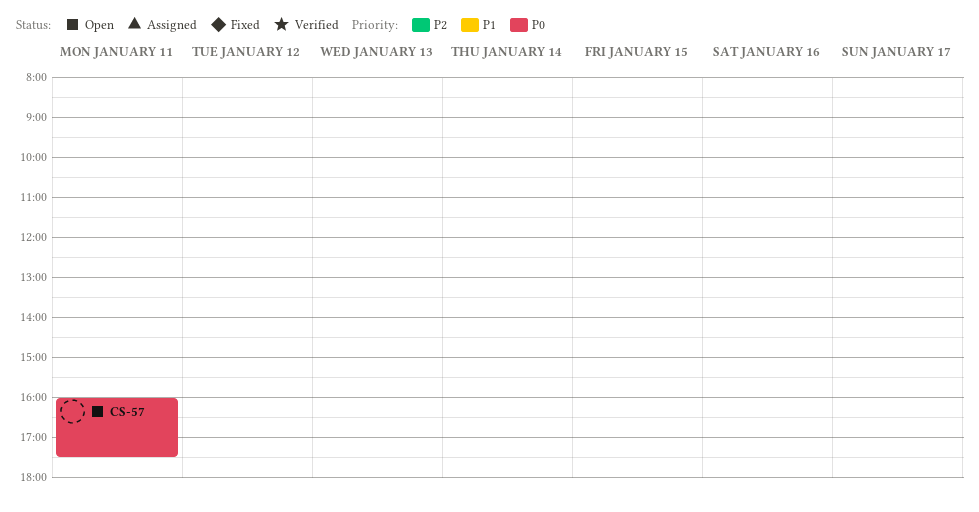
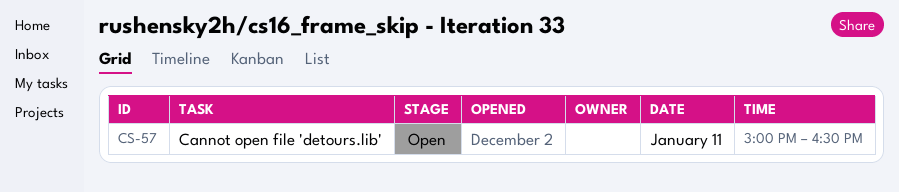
CS-57, begins: 16:00 -> 15:00
CS-57, ends: 17:30 -> 16:30

